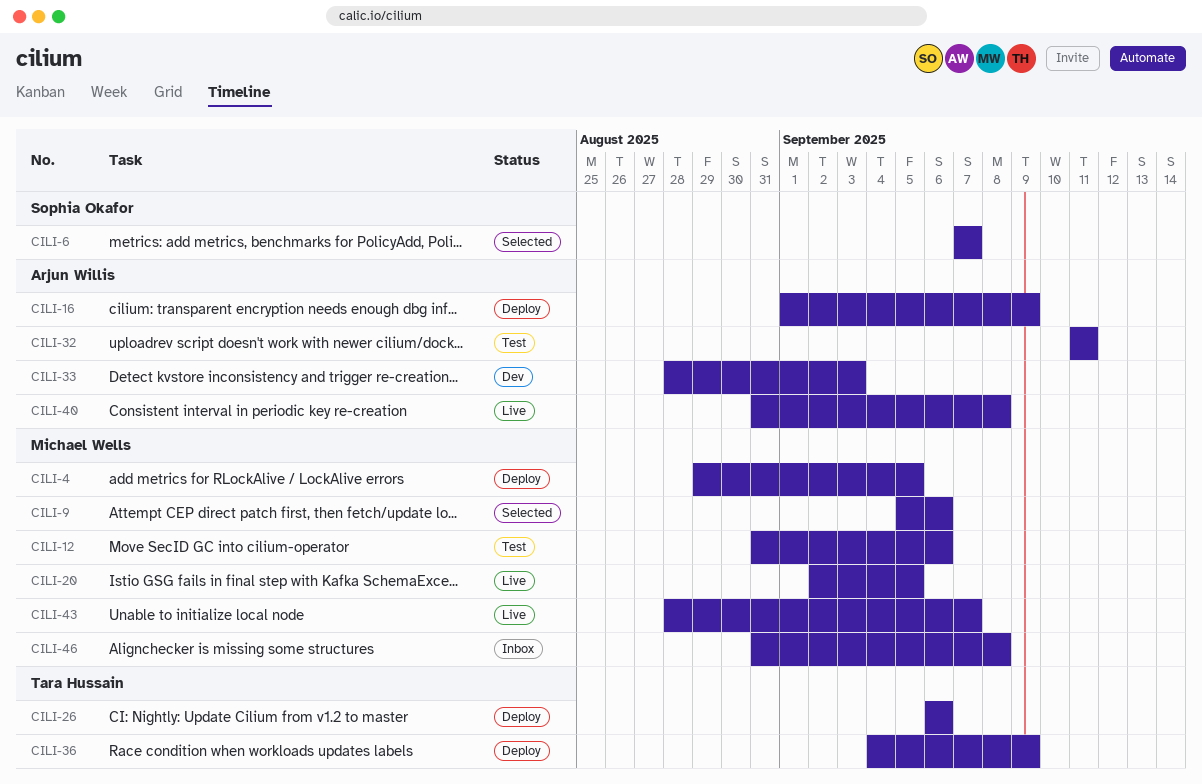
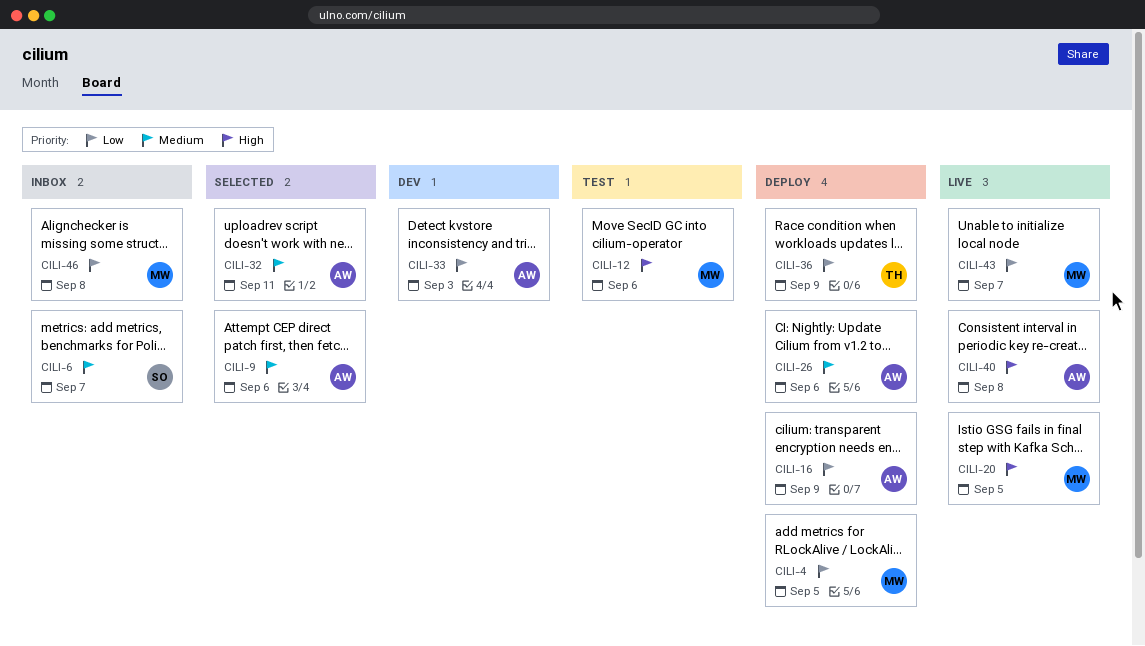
CILI-6, status: Selected -> Inbox
CILI-9, owner: Michael Wells -> Arjun Willis
CILI-26, owner: Tara Hussain -> Arjun Willis
CILI-32, status: Test -> Selected

